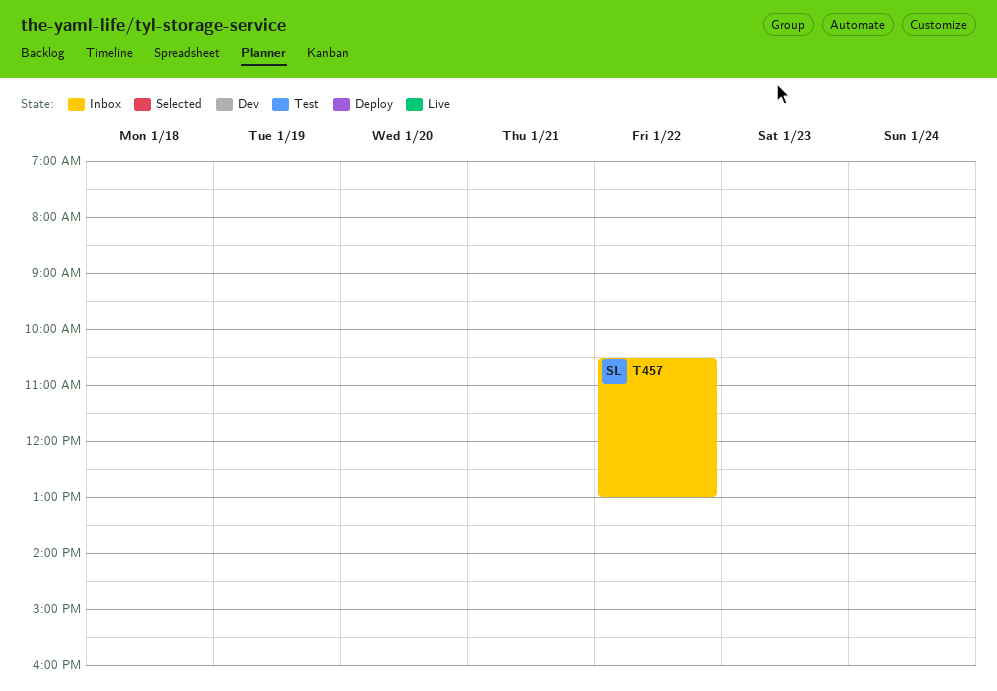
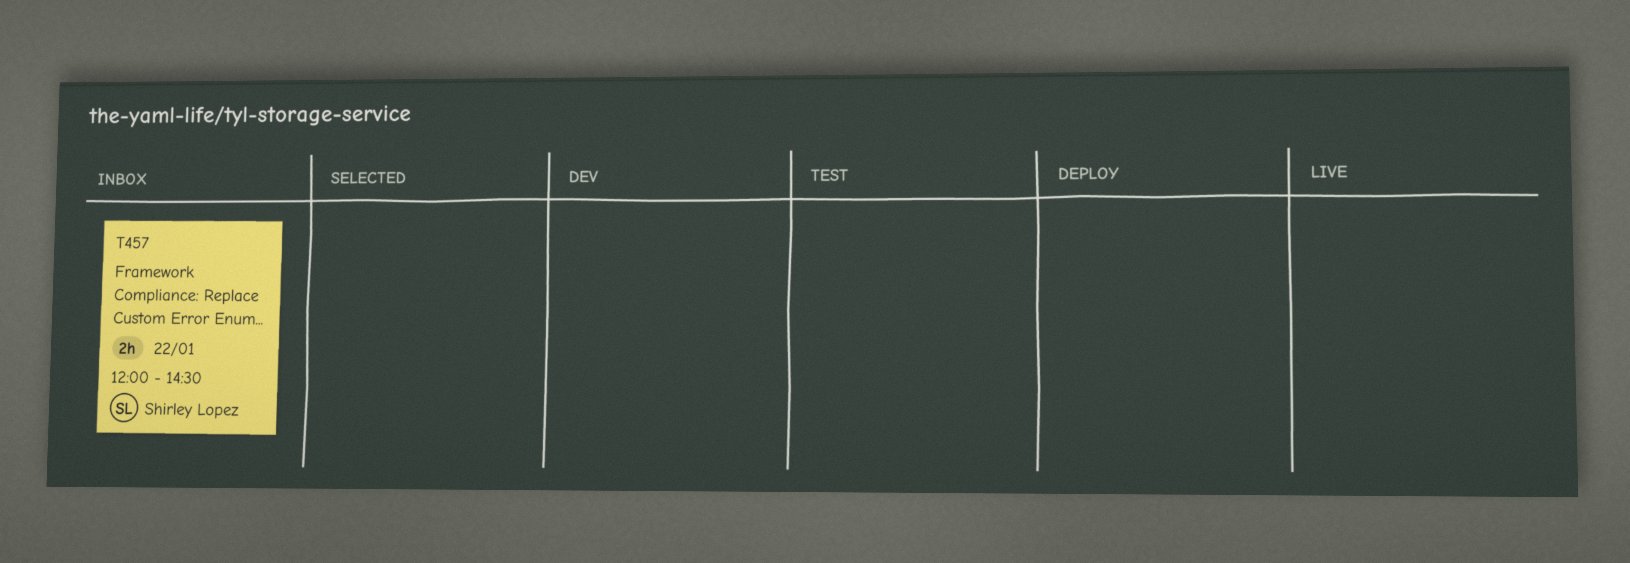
T457, begins: 10:30 -> 12:00
T457, ends: 13:00 -> 14:30

